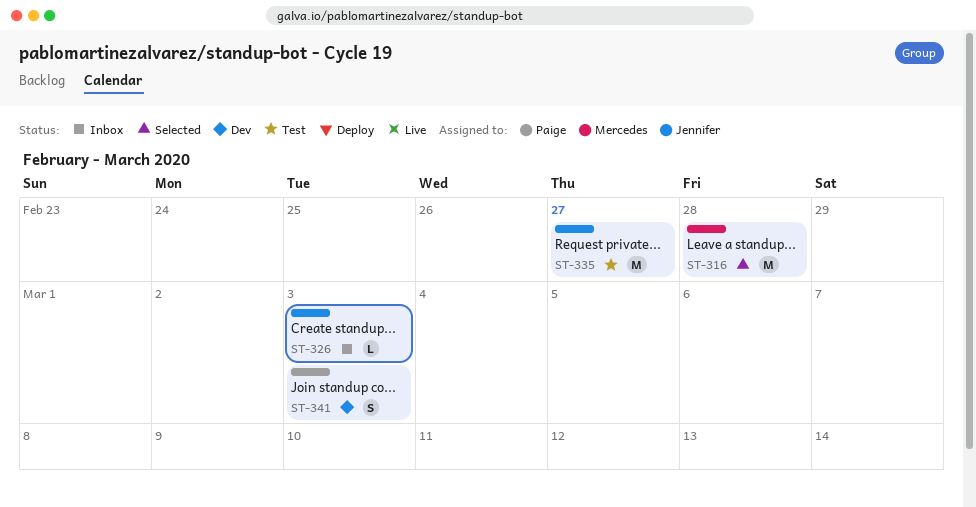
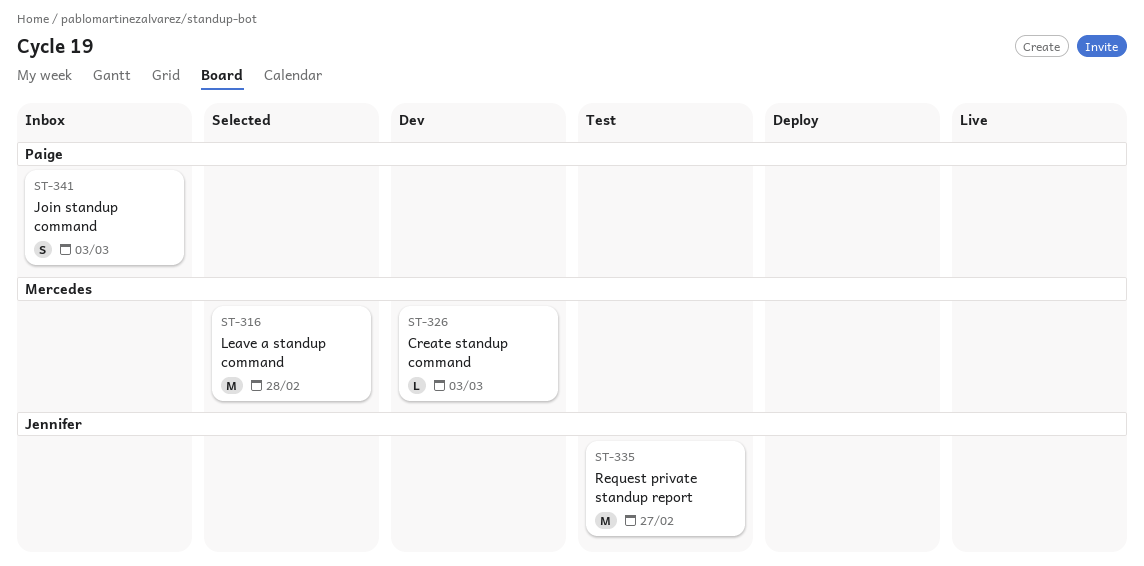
ST-326, status: Inbox -> Dev
ST-326, owner: Jennifer -> Mercedes
ST-341, status: Dev -> Inbox

